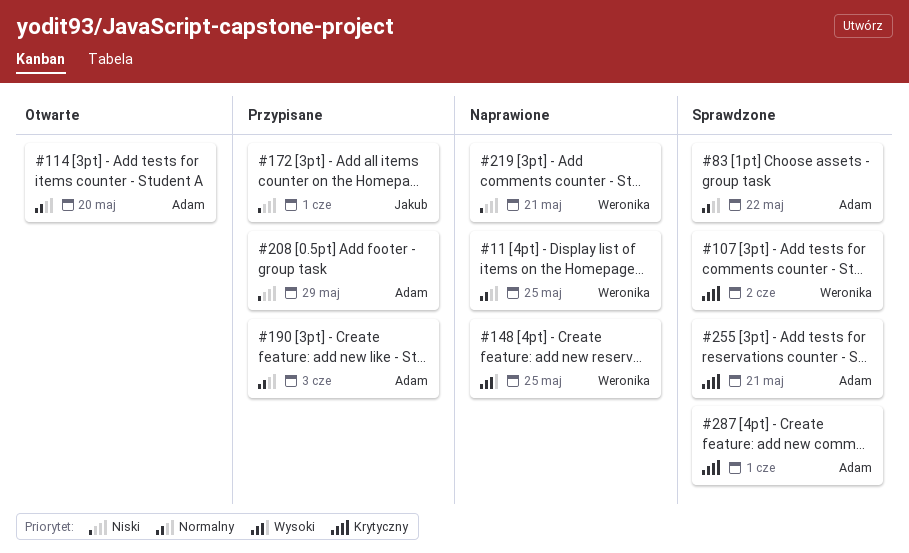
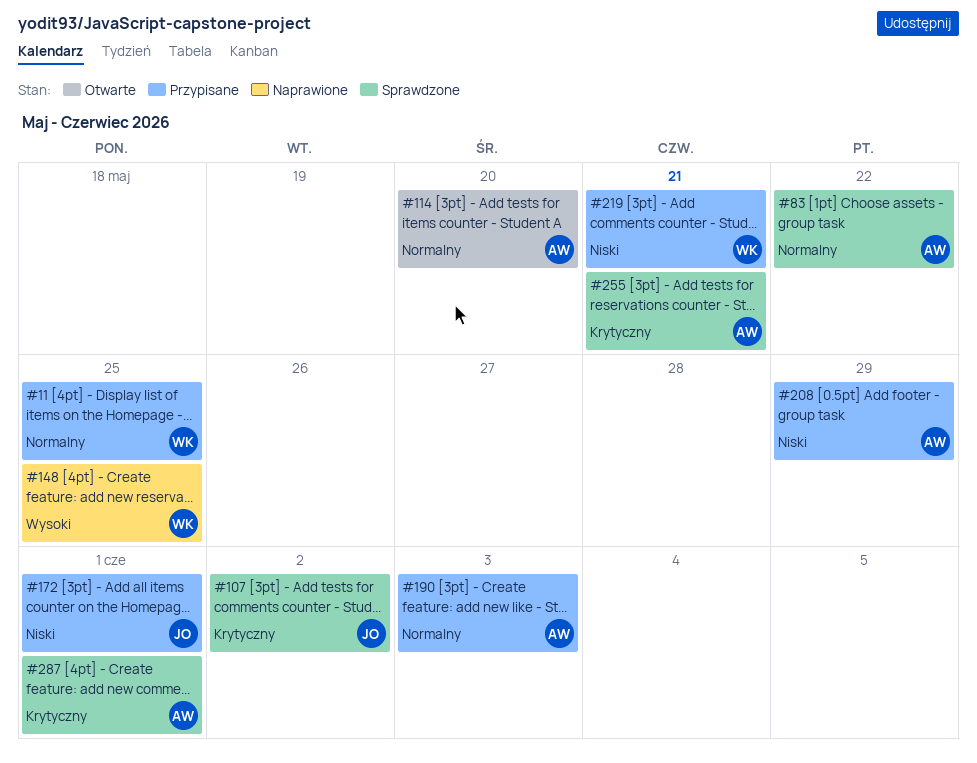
#11, status: Naprawione -> Przypisane
#107, owner: Weronika -> Jakub
#219, status: Naprawione -> Przypisane

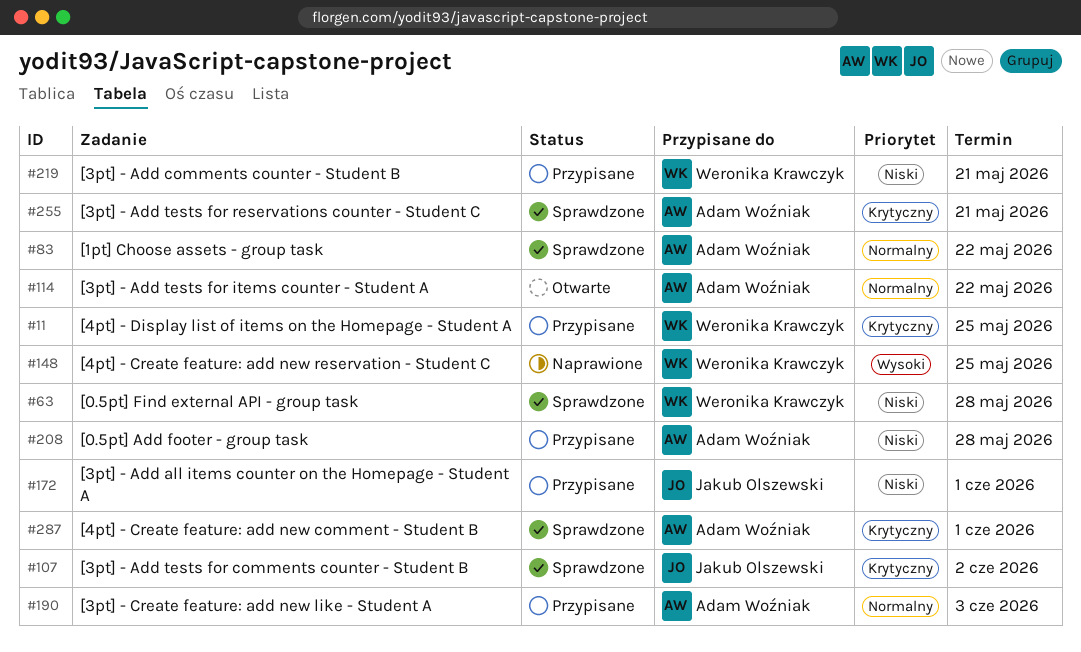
#11, priority: Normalny -> Krytyczny
#63: none -> present
#114, due: May 20 -> May 22
#208, due: May 29 -> May 28

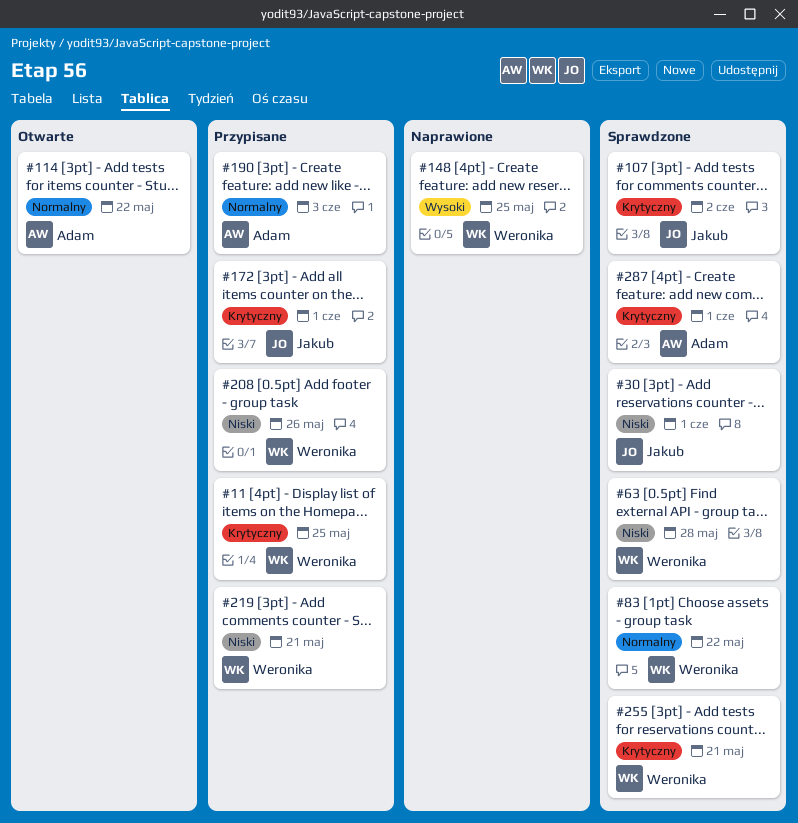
#30: none -> present
#83, owner: Adam Woźniak -> Weronika Krawczyk
#172, priority: Niski -> Krytyczny
#208, owner: Adam Woźniak -> Weronika Krawczyk
#208, due: May 28 -> May 26
#255, owner: Adam Woźniak -> Weronika Krawczyk

